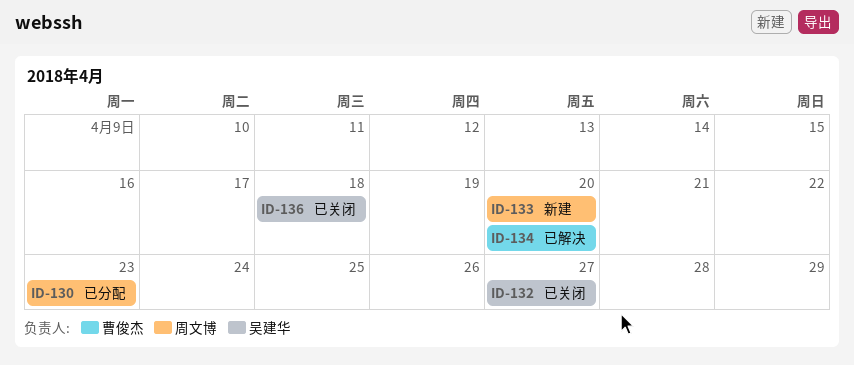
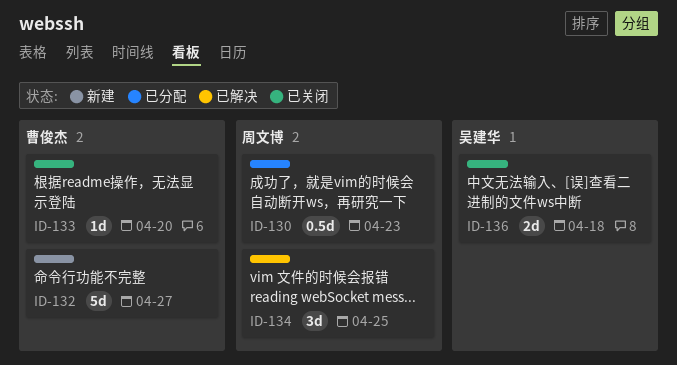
ID-132, status: 已关闭 -> 新建
ID-132, owner: 吴建华 -> 曹俊杰
ID-133, status: 新建 -> 已关闭
ID-133, owner: 周文博 -> 曹俊杰
ID-134, owner: 曹俊杰 -> 周文博
ID-134, due: Apr 20 -> Apr 25

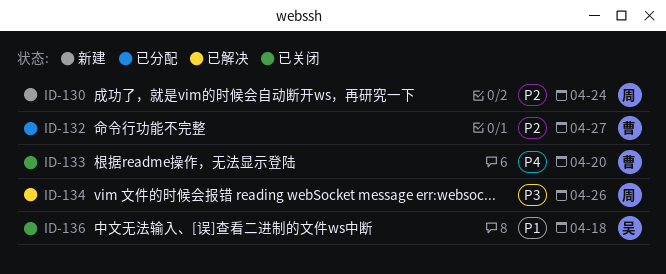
ID-130, status: 已分配 -> 新建
ID-130, due: Apr 23 -> Apr 24
ID-132, status: 新建 -> 已分配
ID-134, due: Apr 25 -> Apr 26

